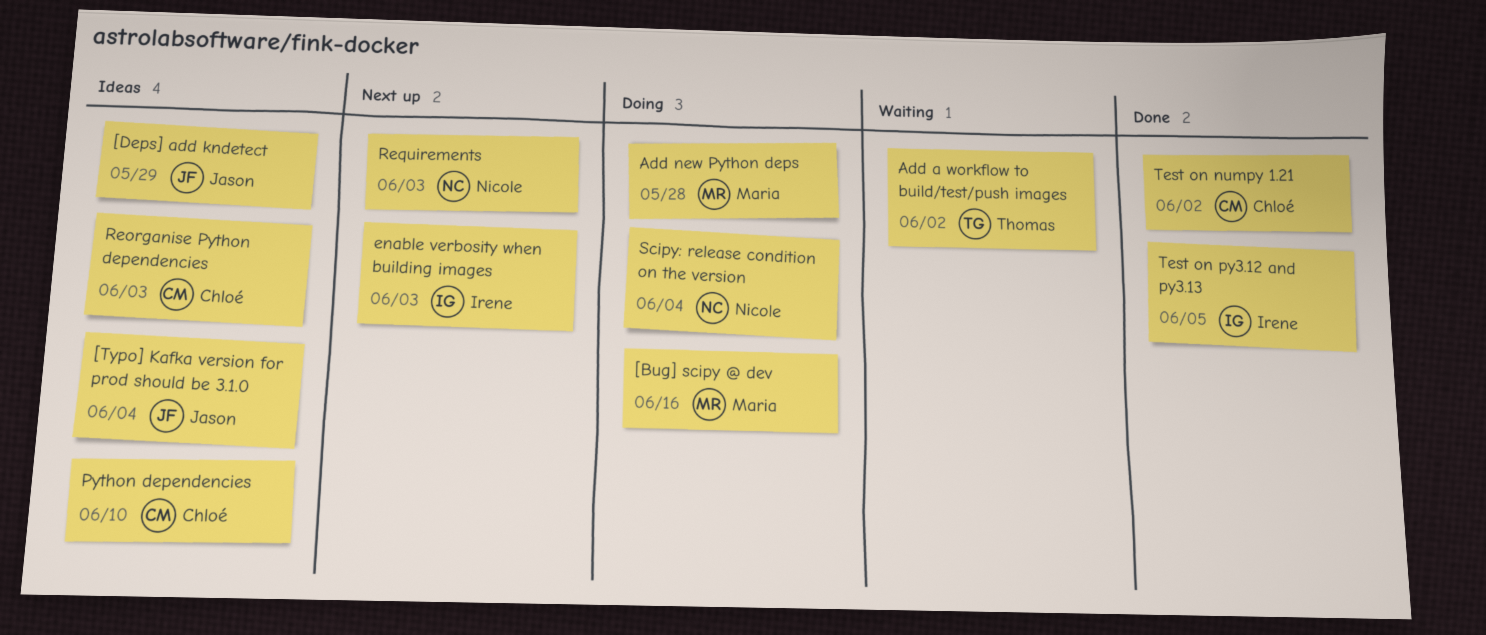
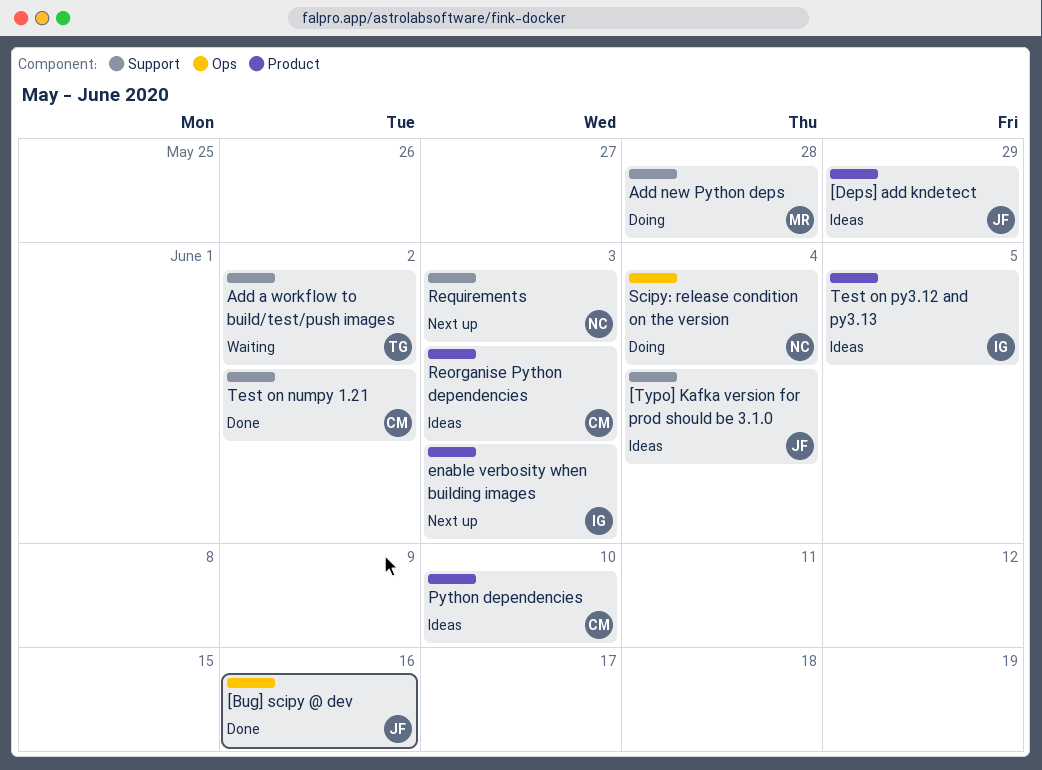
[Bug] scipy @ dev, status: Doing -> Done
[Bug] scipy @ dev, owner: Maria -> Jason
Test on py3.12 and py3.13, status: Done -> Ideas

